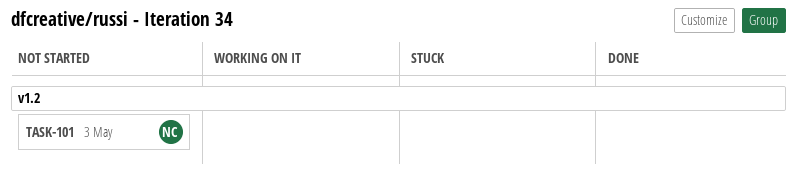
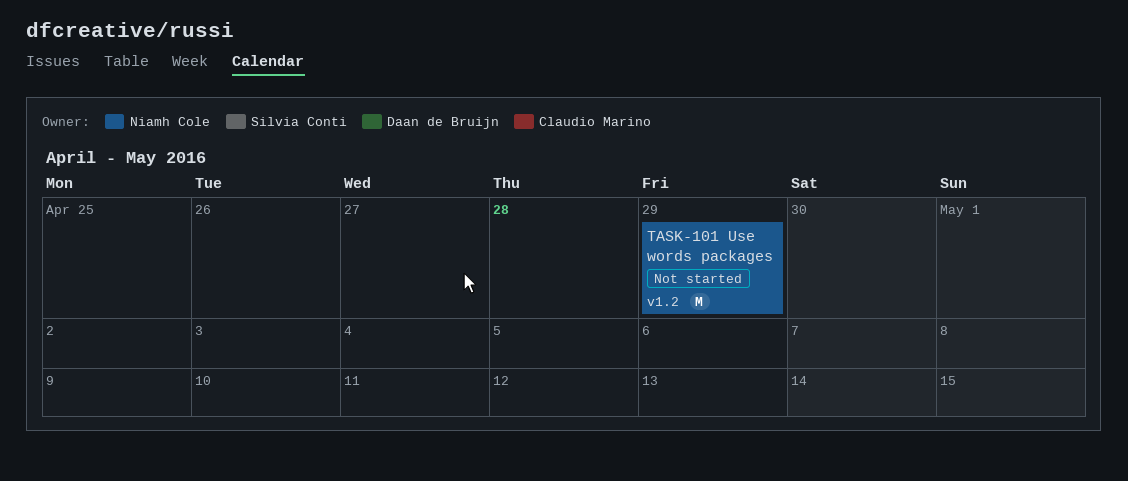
TASK-101, due: May 3 -> Apr 29

